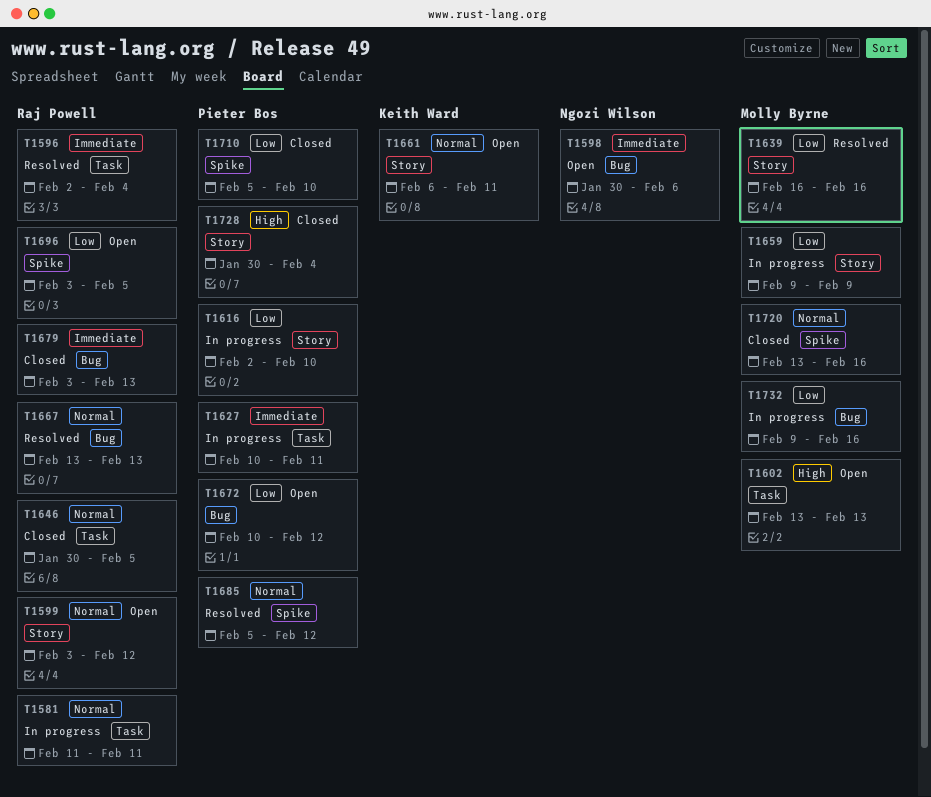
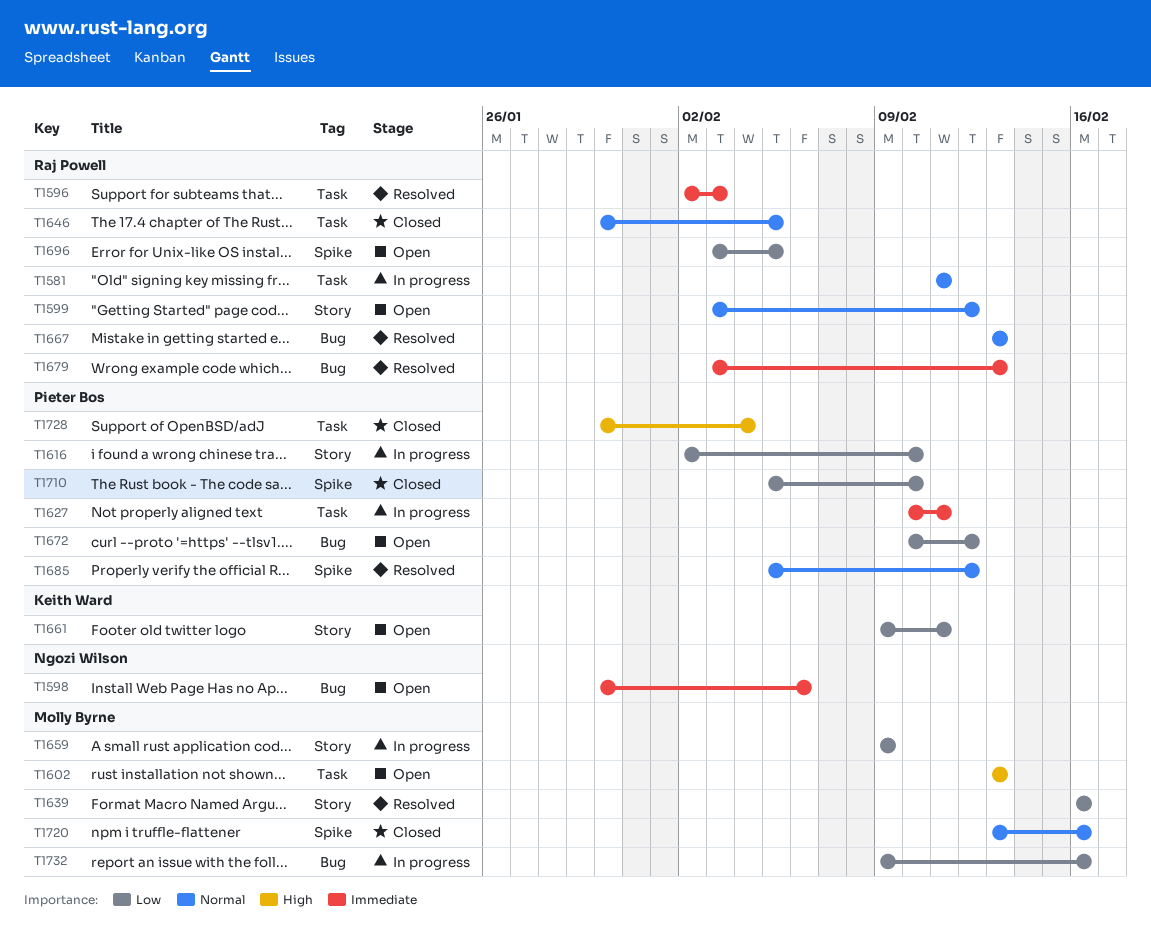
T1596, due: Feb 4 -> Feb 3
T1661, priority: Normal -> Low
T1661, start: Feb 6 -> Feb 9
T1679, status: Closed -> Resolved
T1728, label: Story -> Task

